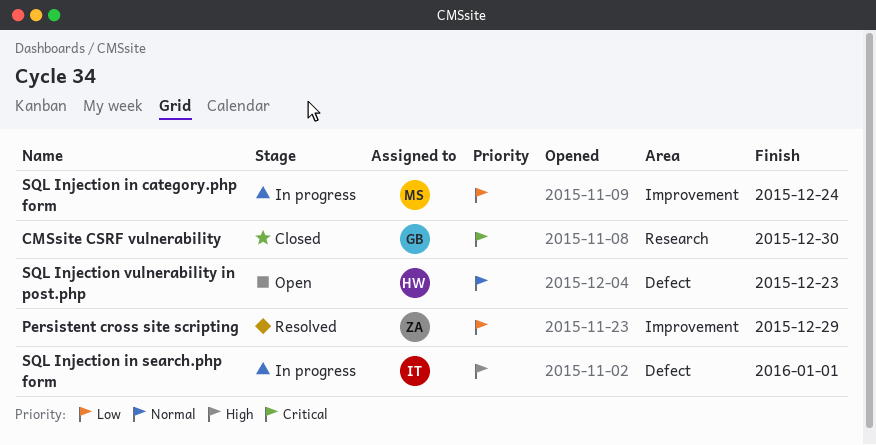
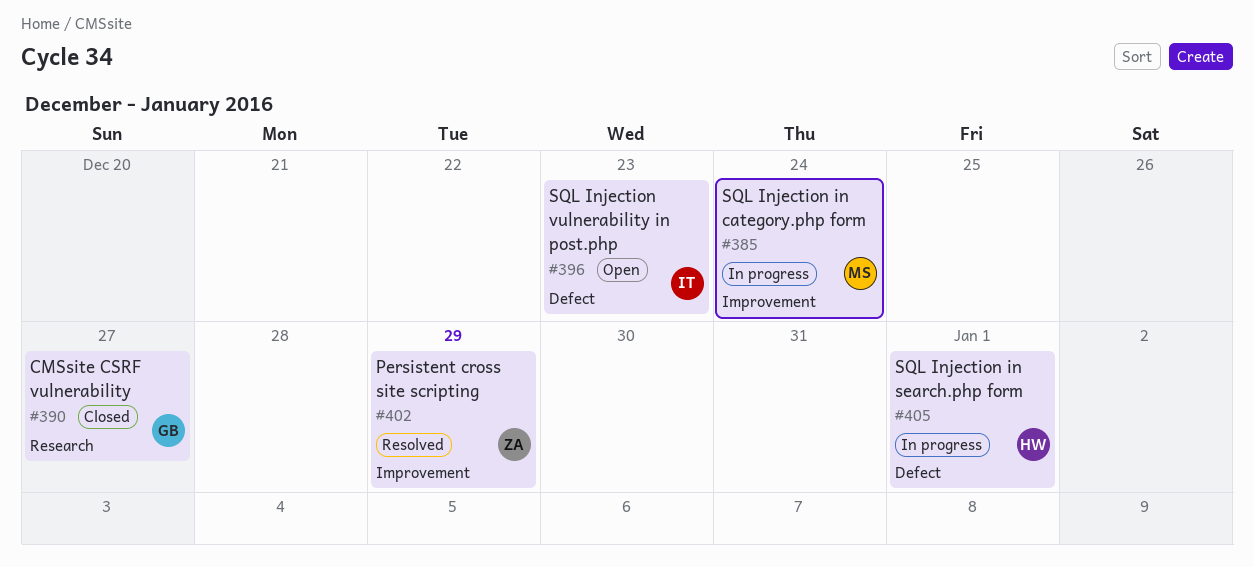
CMSsite CSRF vulnerability, due: Dec 30 -> Dec 27
SQL Injection in search.php form, owner: IT -> HW
SQL Injection vulnerability in post.php, owner: HW -> IT

